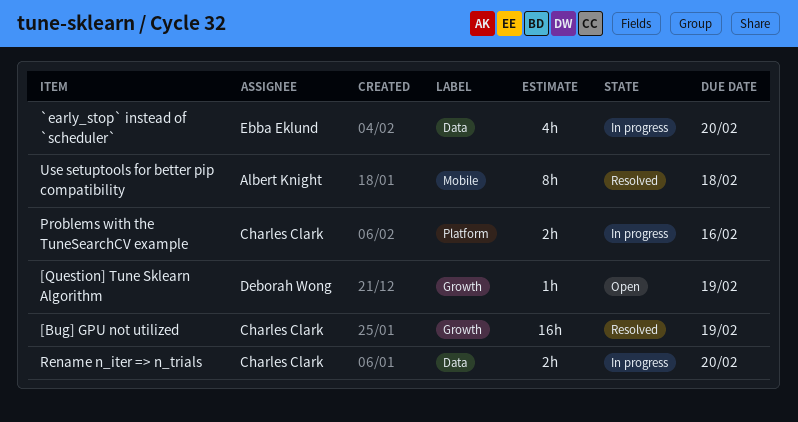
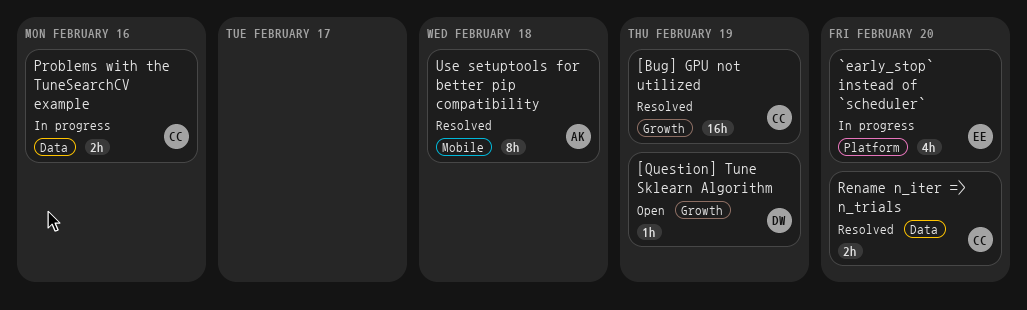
`early_stop` instead of `scheduler`, label: Data -> Platform
Problems with the TuneSearchCV example, label: Platform -> Data
Rename n_iter => n_trials, status: In progress -> Resolved

